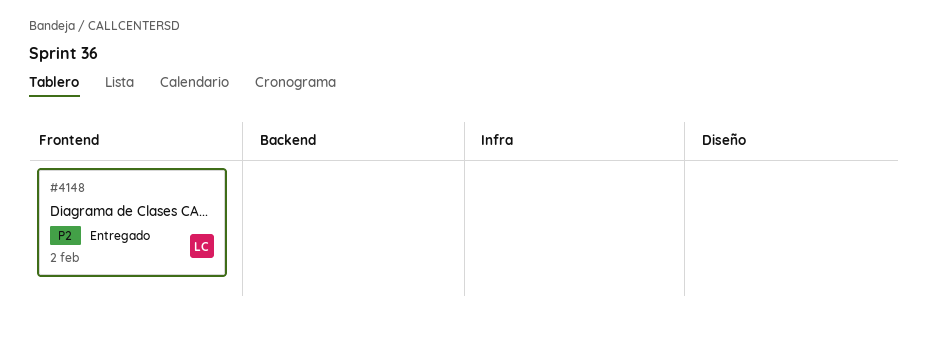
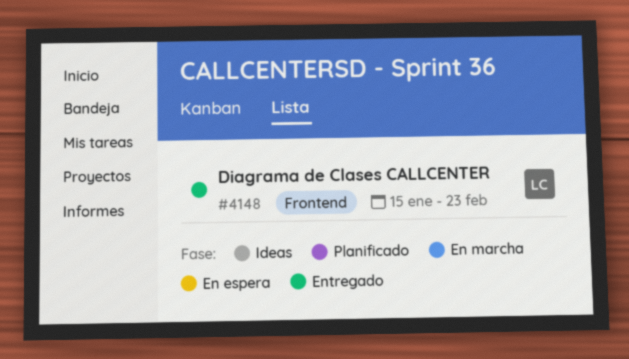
#4148, due: Feb 2 -> Feb 23

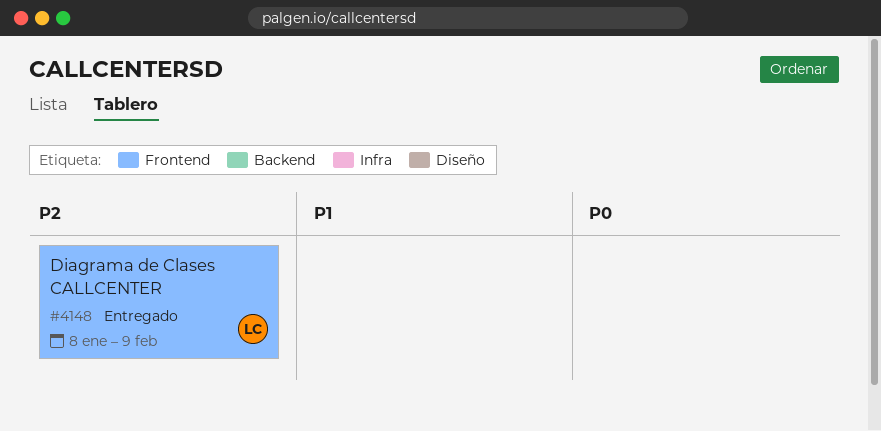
#4148, start: Jan 15 -> Jan 8
#4148, due: Feb 23 -> Feb 9

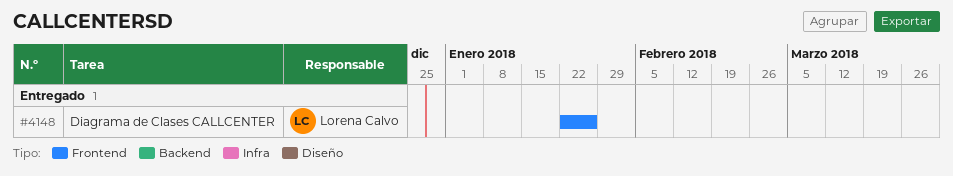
#4148, start: Jan 8 -> Jan 22
#4148, due: Feb 9 -> Jan 26

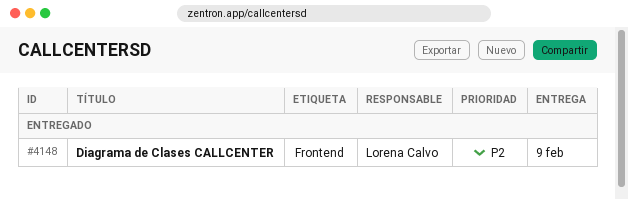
#4148, due: Jan 26 -> Feb 9

